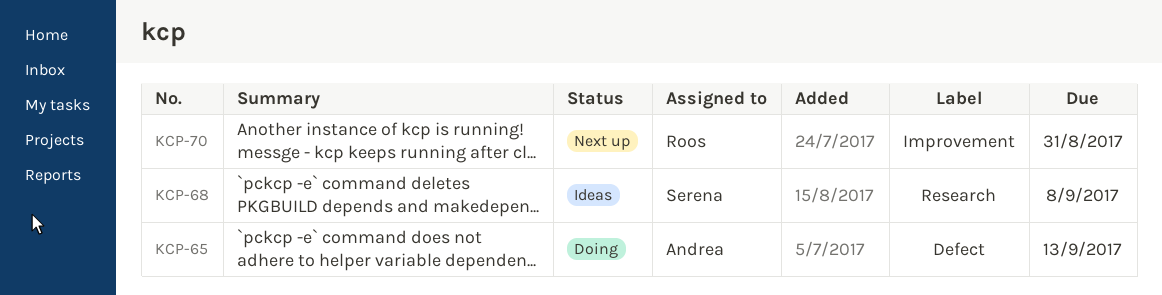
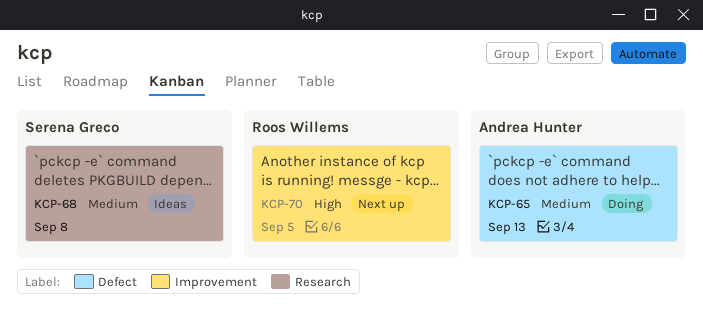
KCP-70, due: Aug 31 -> Sep 5

